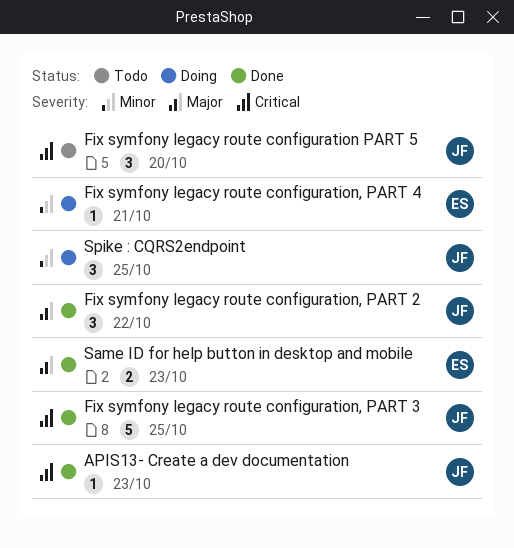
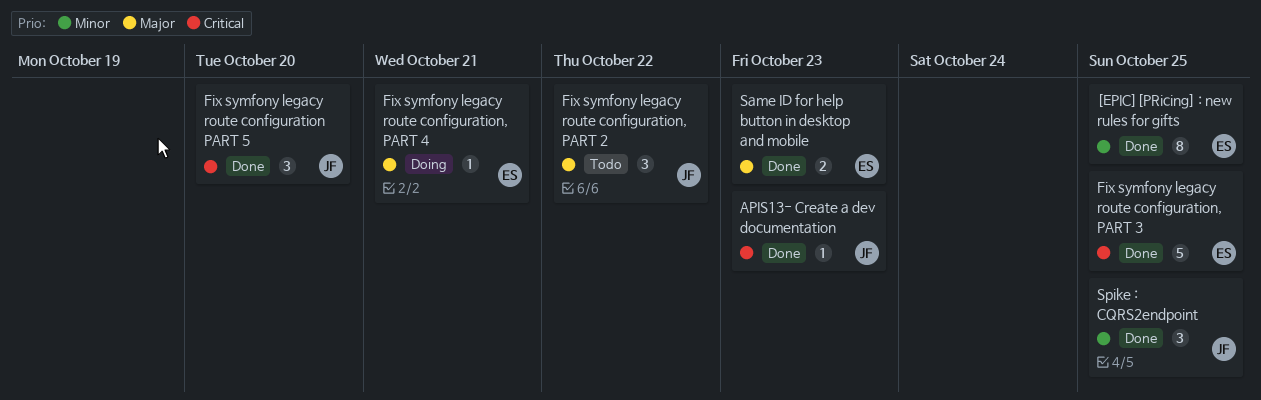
[EPIC][PRicing] : new rules for gifts: none -> present
Fix symfony legacy route configuration PART 5, status: Todo -> Done
Fix symfony legacy route configuration, PART 2, status: Done -> Todo
Fix symfony legacy route configuration, PART 3, owner: JF -> ES
Fix symfony legacy route configuration, PART 4, priority: Minor -> Major
Spike : CQRS2endpoint, status: Doing -> Done

